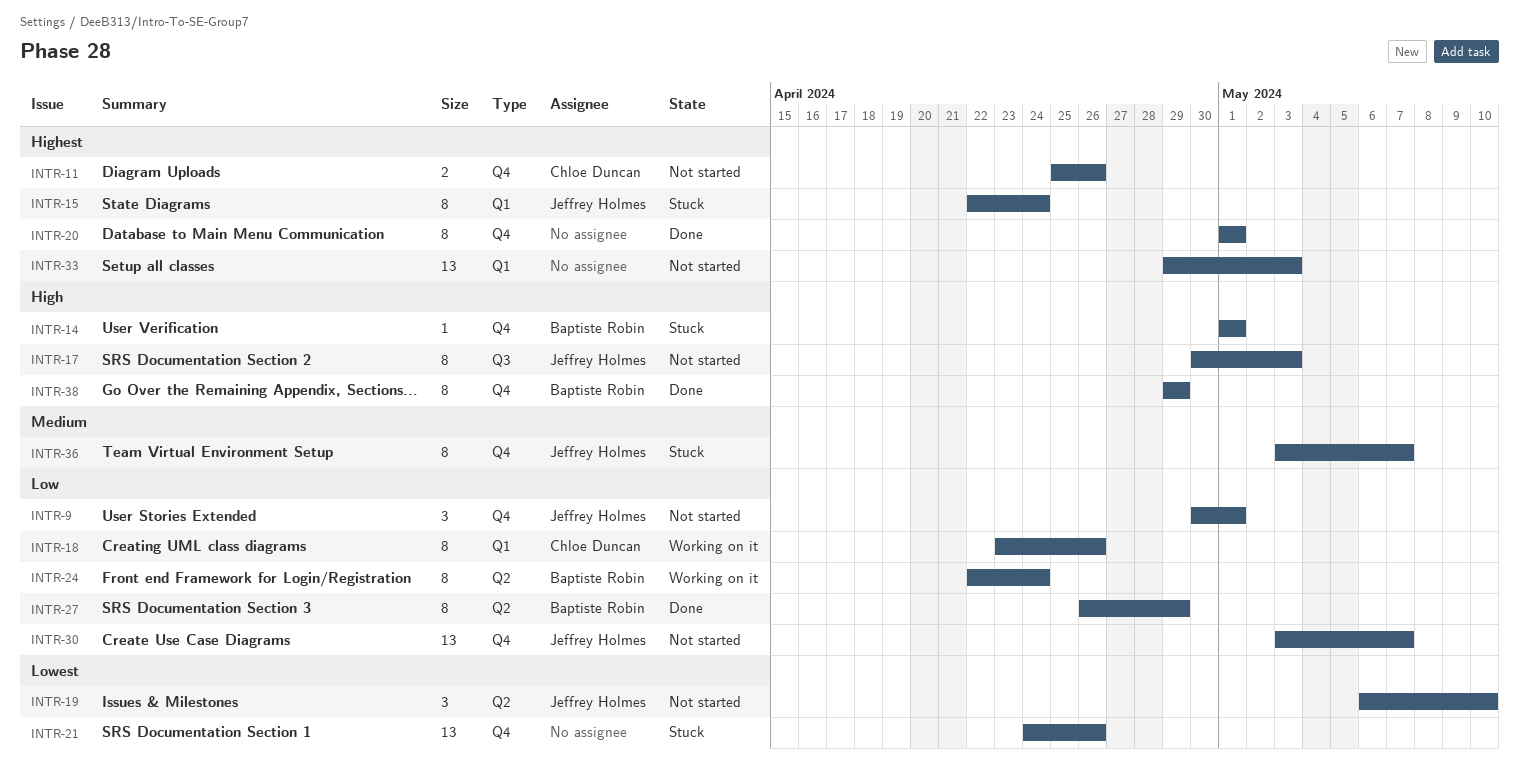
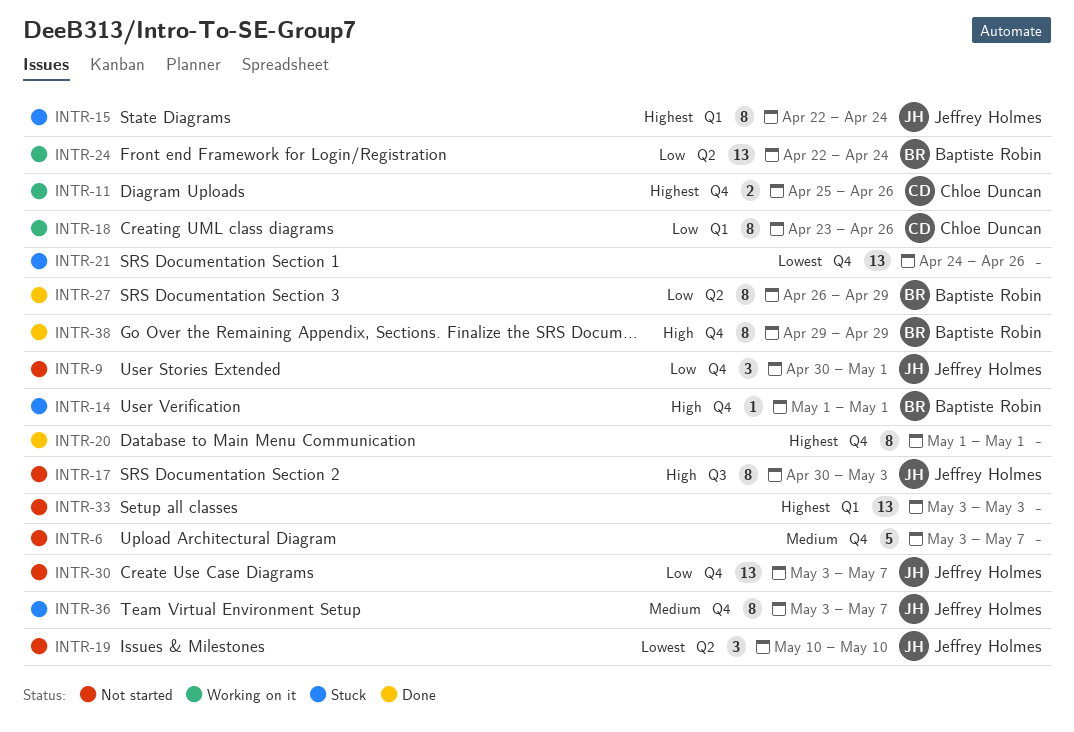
INTR-6: none -> present
INTR-11, status: Not started -> Working on it
INTR-19, start: May 6 -> May 10
INTR-24, estimate: 8 -> 13
INTR-33, start: Apr 29 -> May 3

